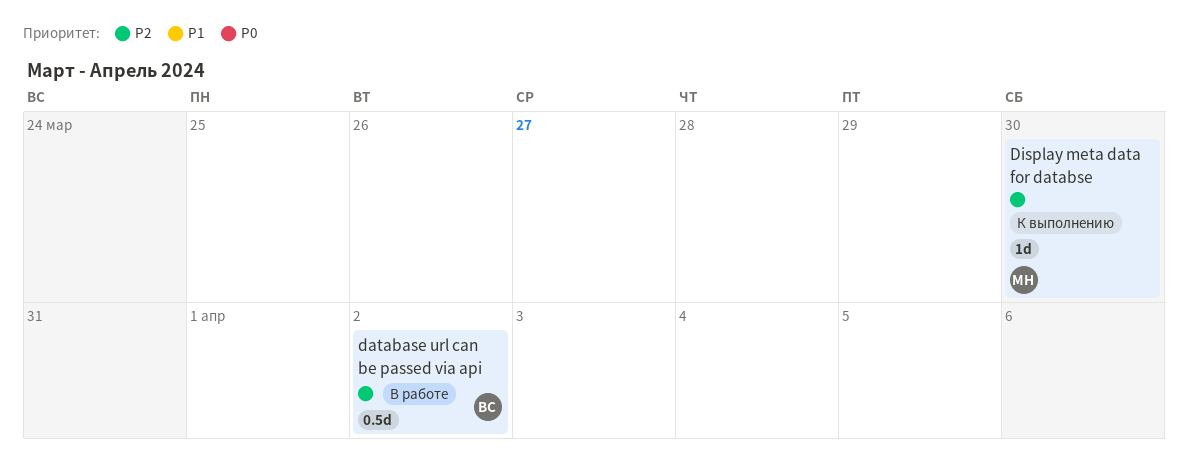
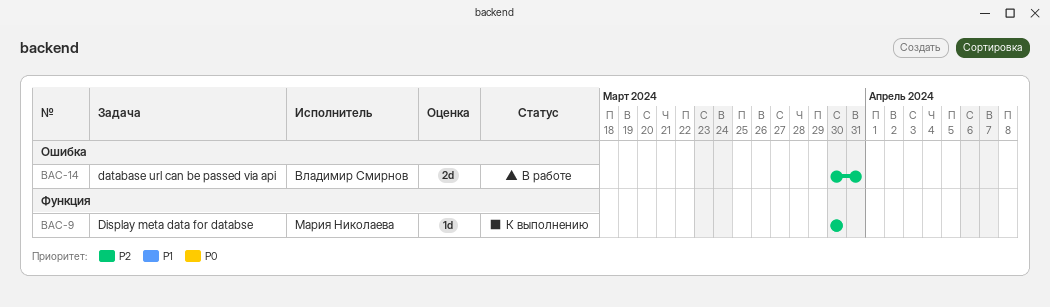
database url can be passed via api, estimate: 0.5d -> 2d
database url can be passed via api, due: Apr 2 -> Mar 31

